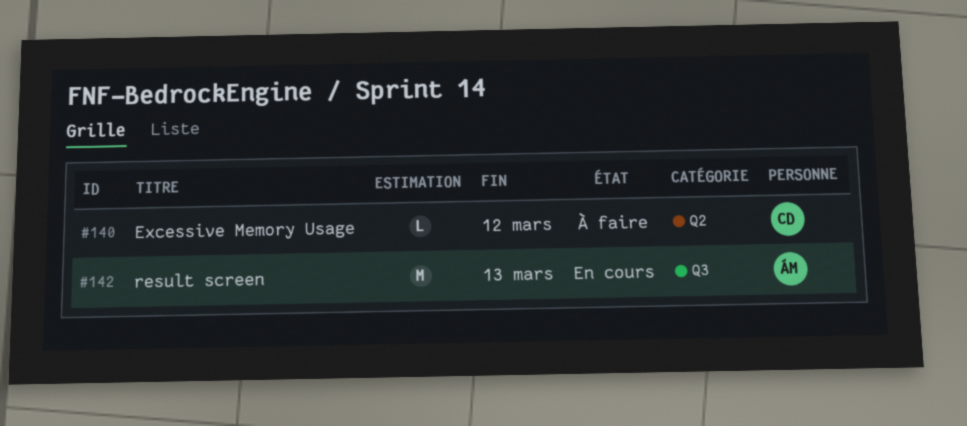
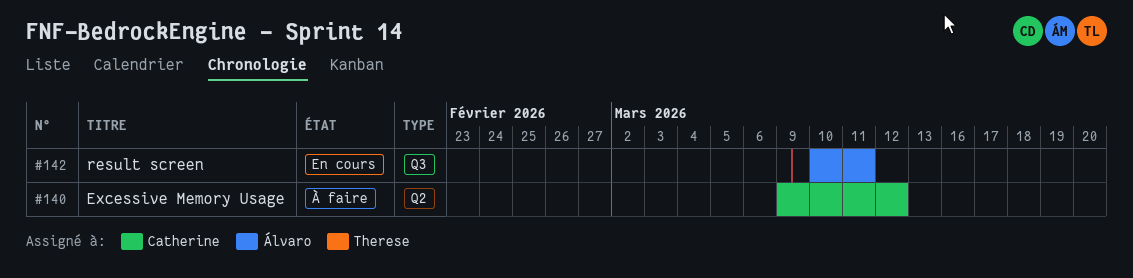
#142, due: Mar 13 -> Mar 11

